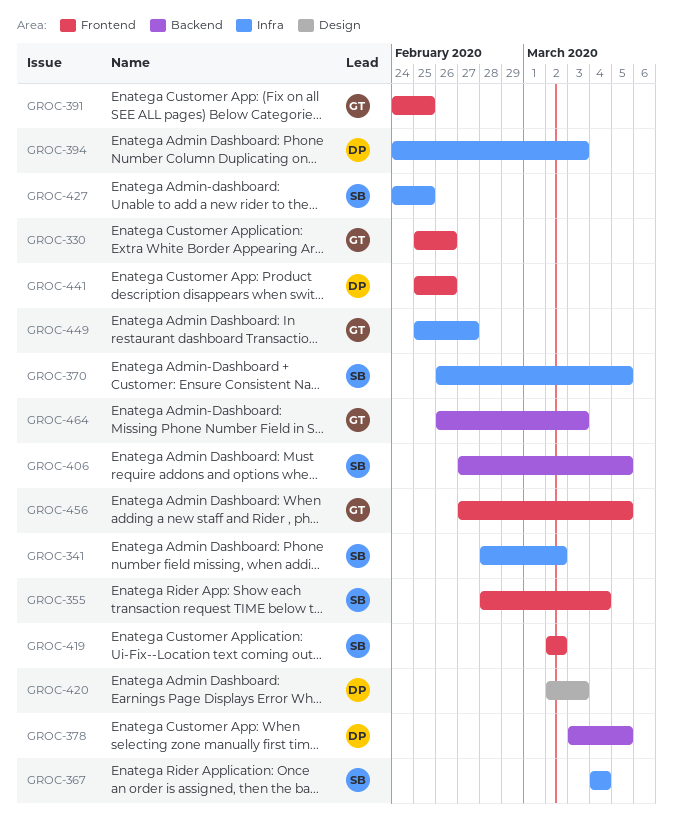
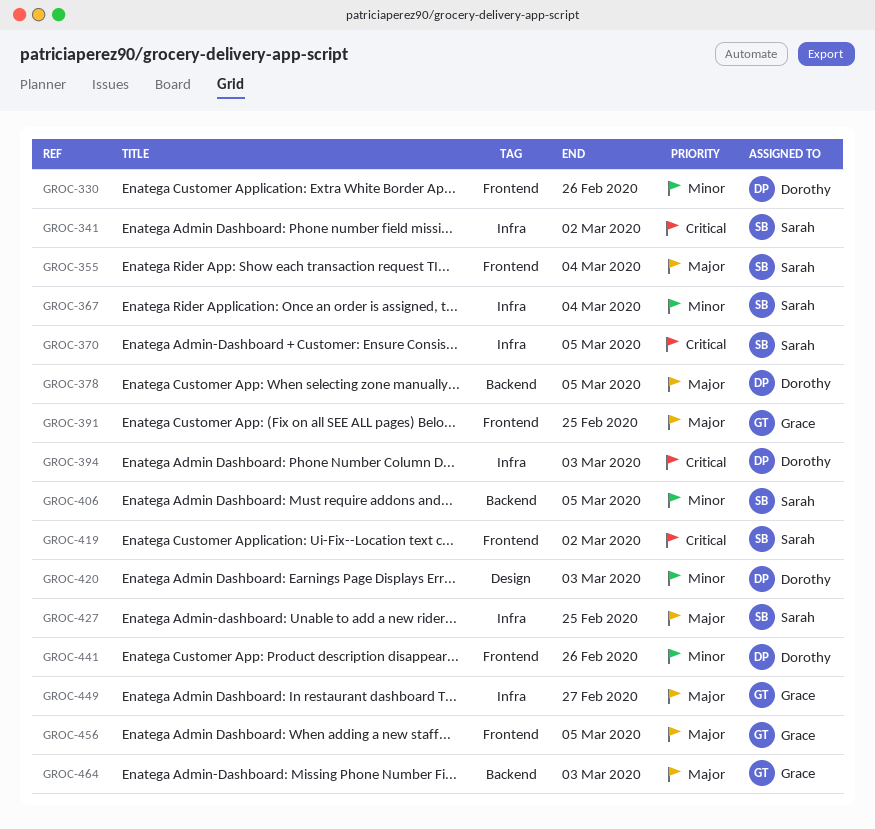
GROC-330, owner: Grace -> Dorothy

